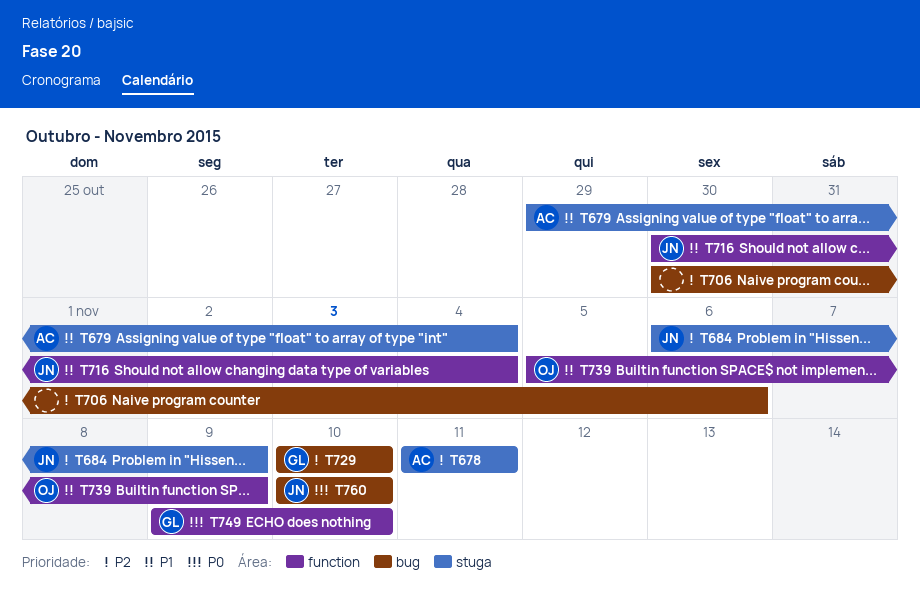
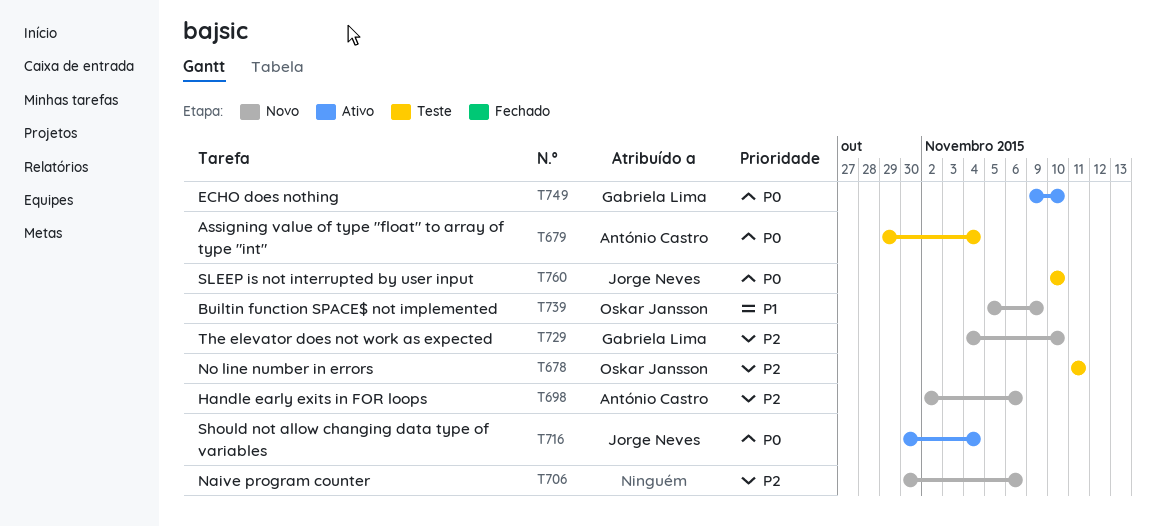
T678, owner: António Castro -> Oskar Jansson
T679, priority: P1 -> P0
T684: present -> none
T698: none -> present
T716, priority: P1 -> P0
T729, start: Nov 10 -> Nov 4

